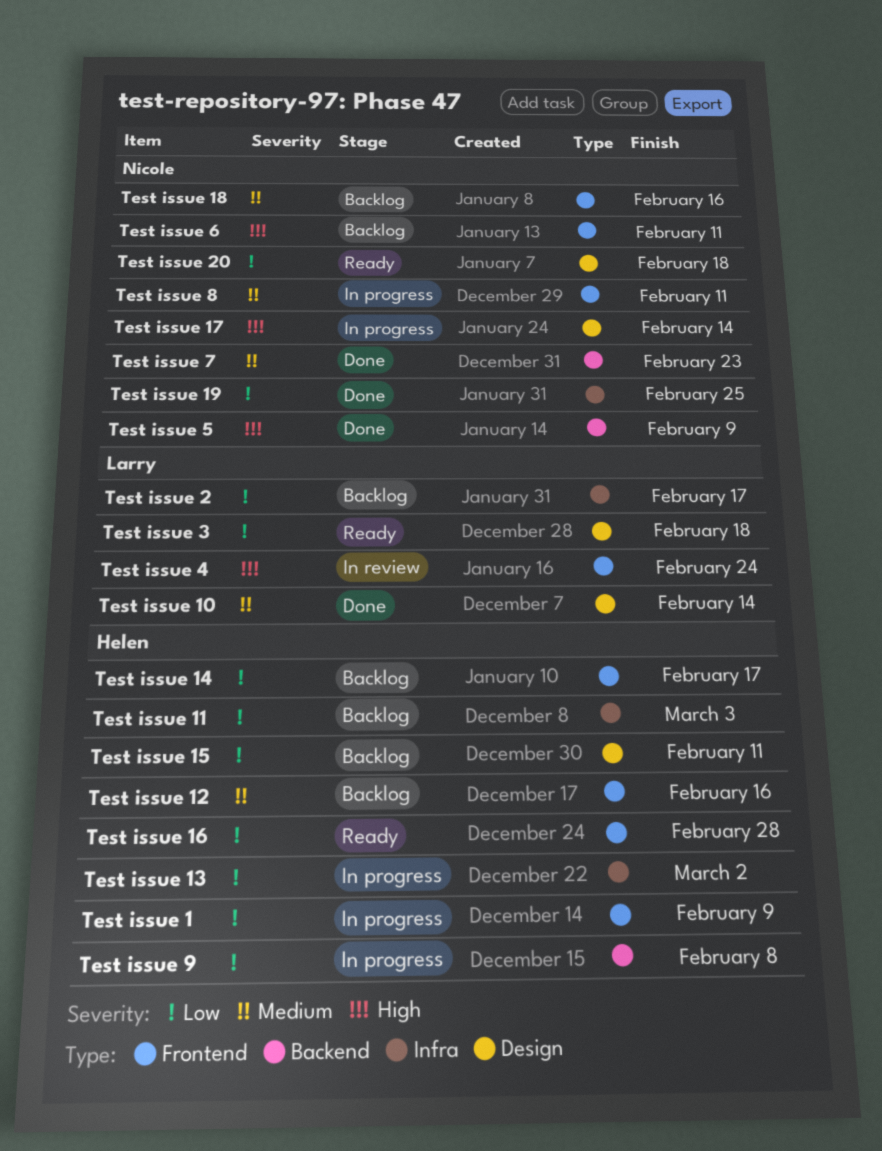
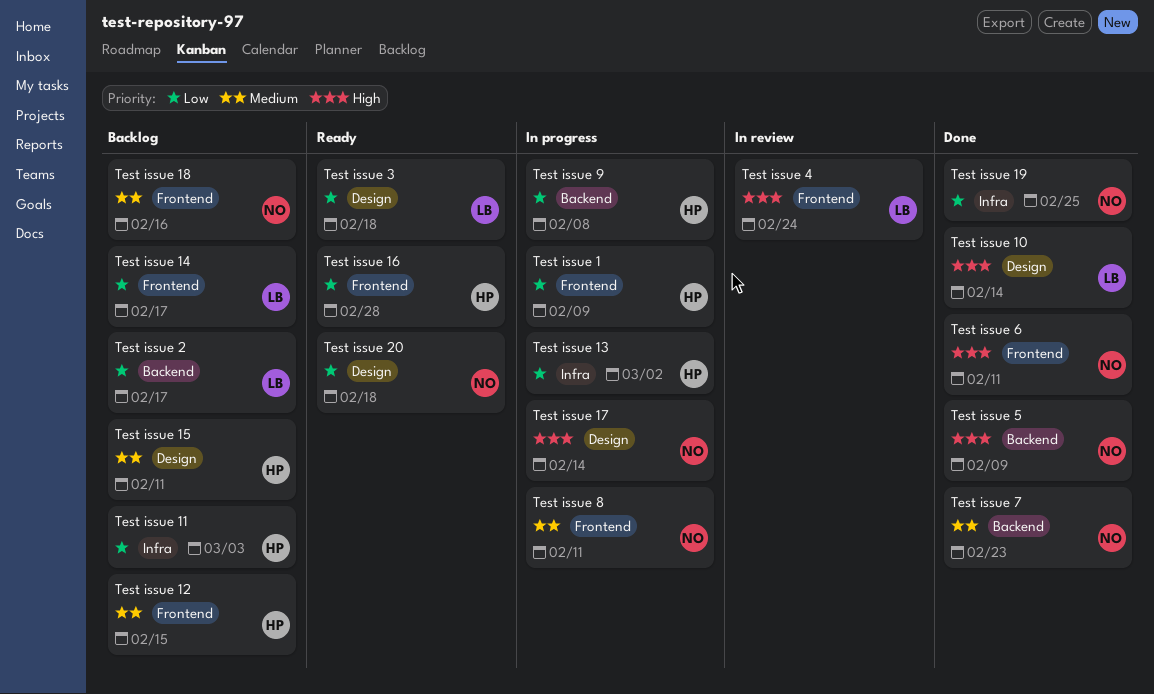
Test issue 10, priority: Medium -> High
Test issue 12, due: Feb 16 -> Feb 15
Test issue 14, owner: Helen -> Larry
Test issue 15, priority: Low -> Medium
Test issue 2, label: Infra -> Backend
Test issue 6, status: Backlog -> Done

